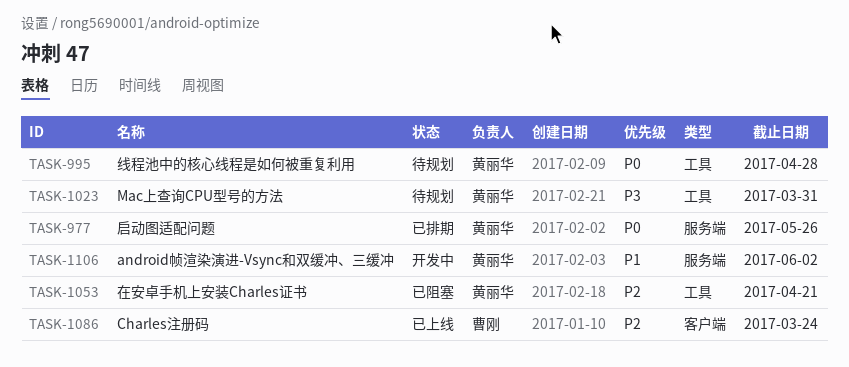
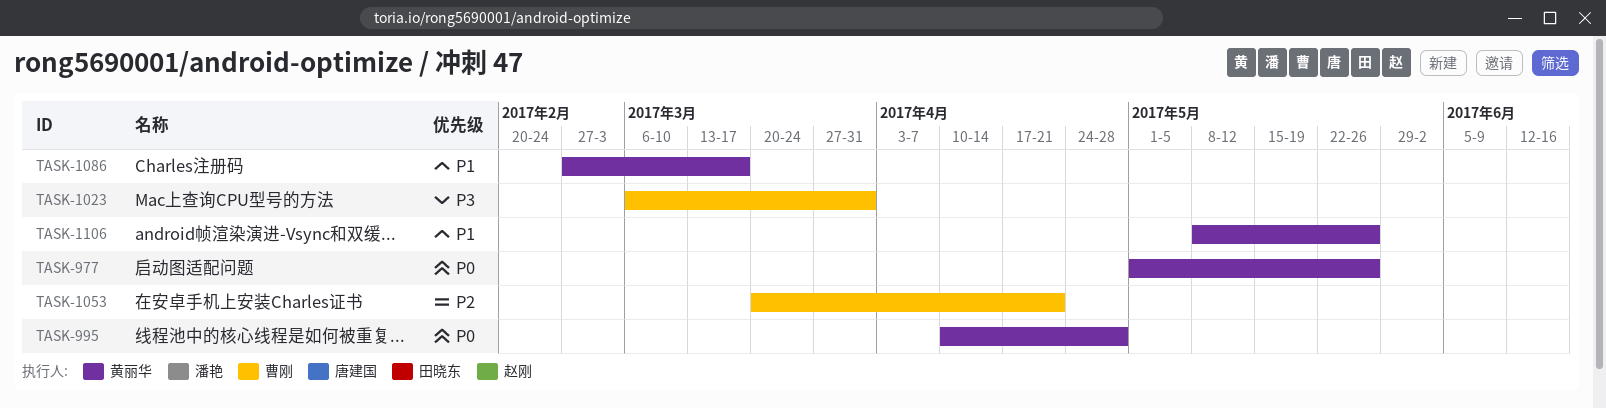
TASK-1023, owner: 黄丽华 -> 曹刚
TASK-1053, owner: 黄丽华 -> 曹刚
TASK-1086, owner: 曹刚 -> 黄丽华
TASK-1086, priority: P2 -> P1
TASK-1086, due: Mar 24 -> Mar 17
TASK-1106, due: Jun 2 -> May 26

